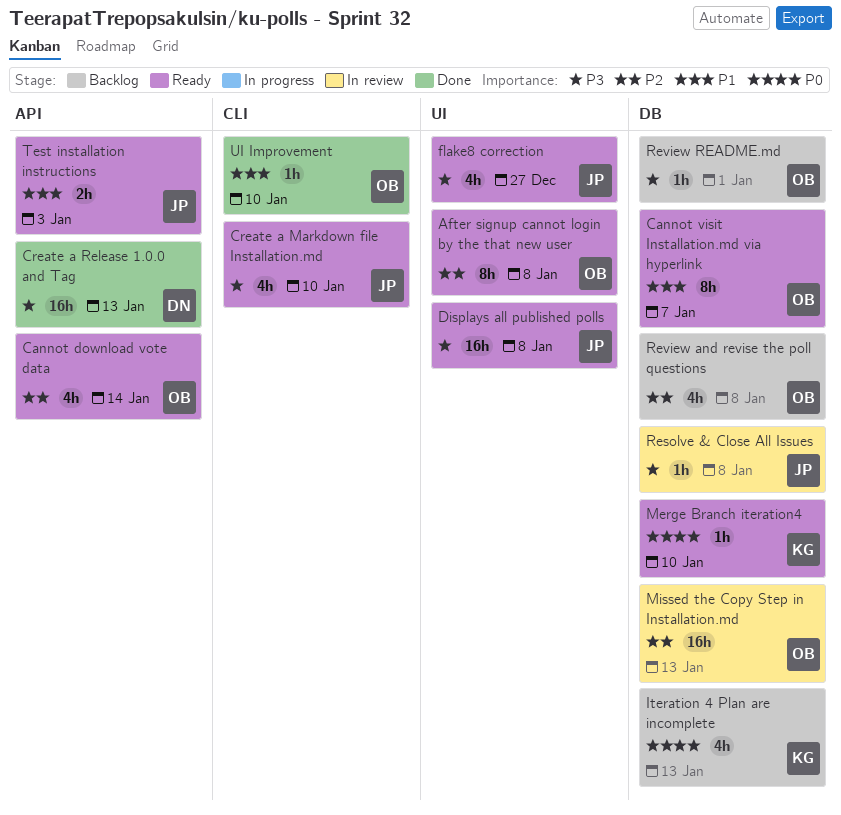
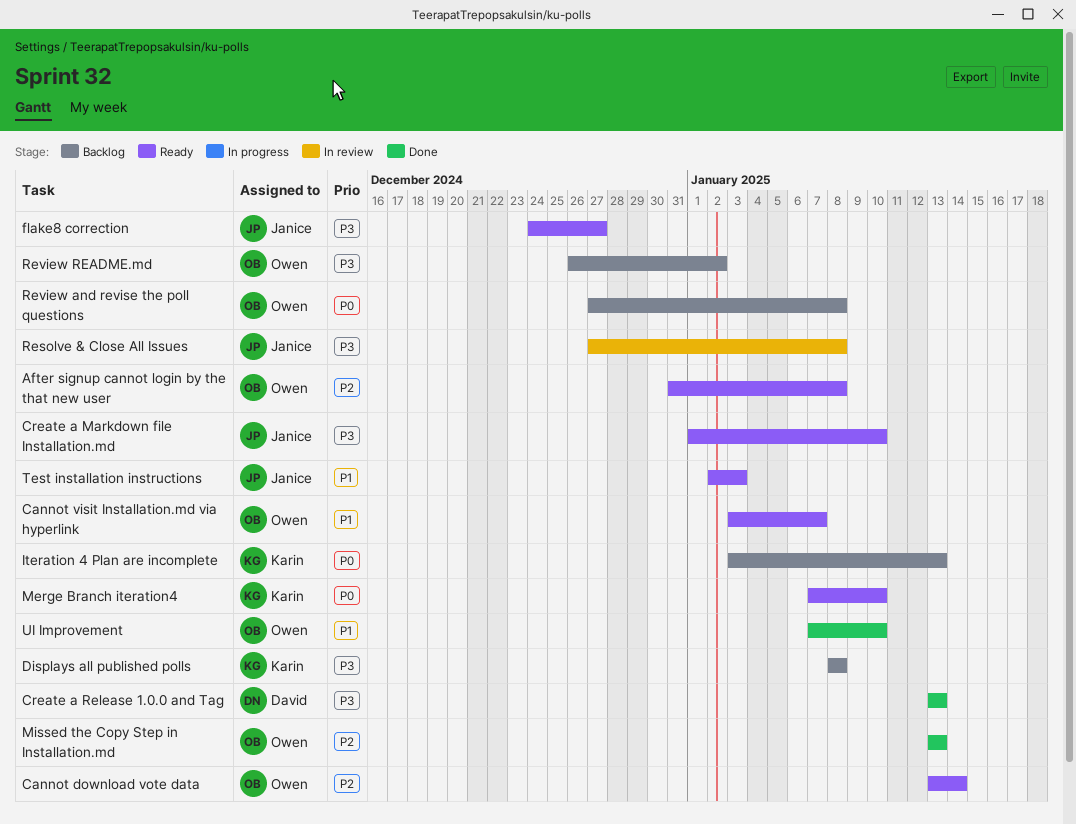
Displays all published polls, status: Ready -> Backlog
Displays all published polls, owner: Janice -> Karin
Missed the Copy Step in Installation.md, status: In review -> Done
Review and revise the poll questions, priority: P2 -> P0
Review README.md, due: Jan 1 -> Jan 2

